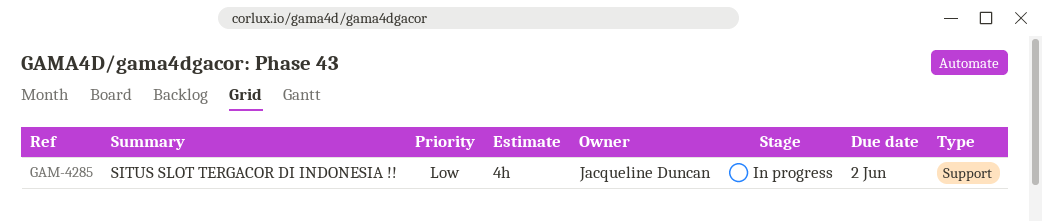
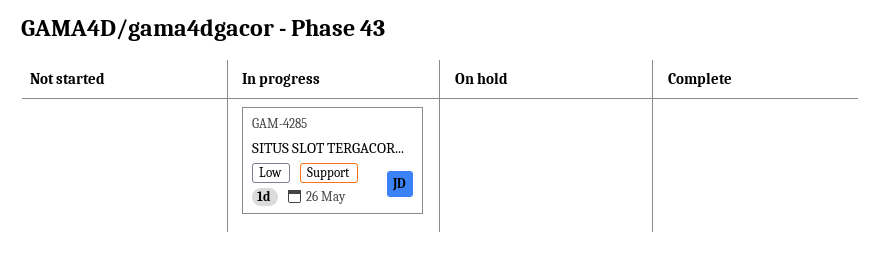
GAM-4285, estimate: 4h -> 1d
GAM-4285, due: Jun 2 -> May 26

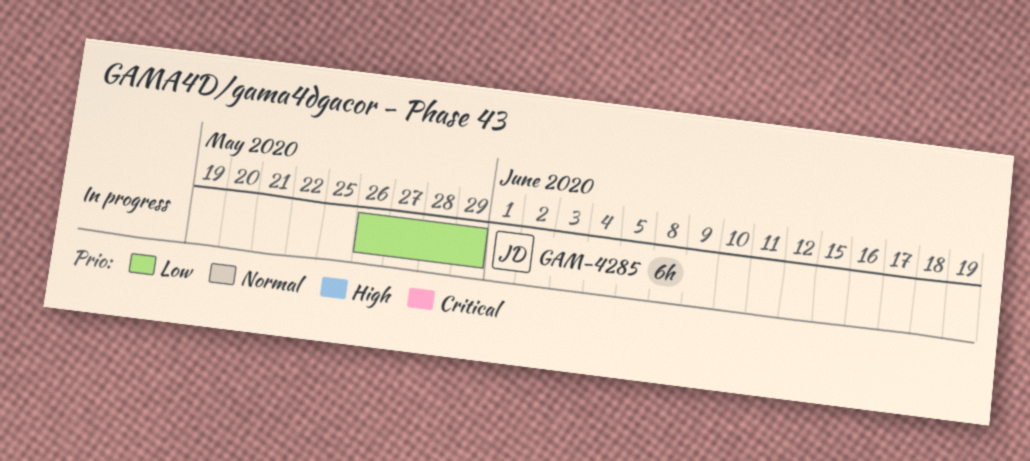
GAM-4285, estimate: 1d -> 6h
GAM-4285, due: May 26 -> May 29

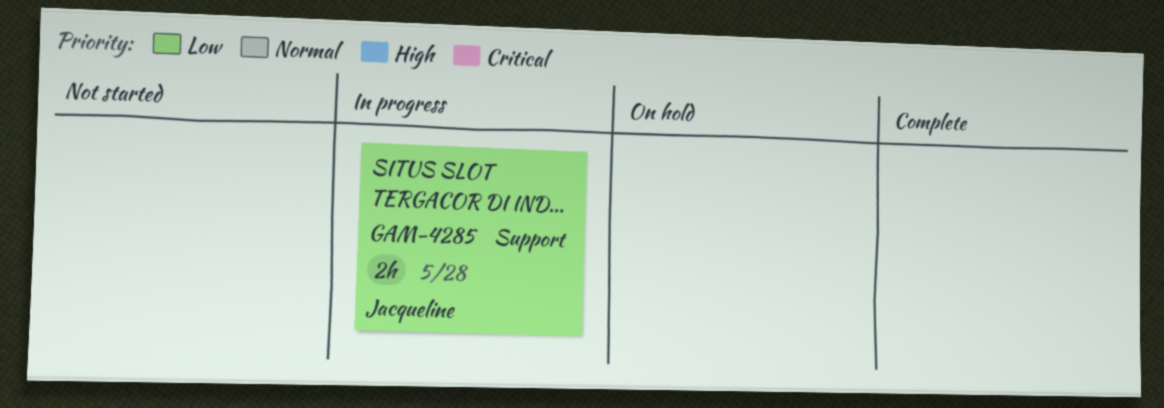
GAM-4285, estimate: 6h -> 2h
GAM-4285, due: May 29 -> May 28

